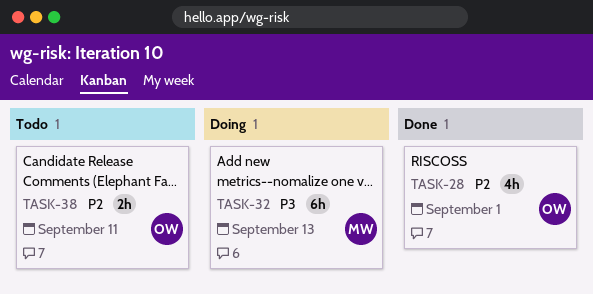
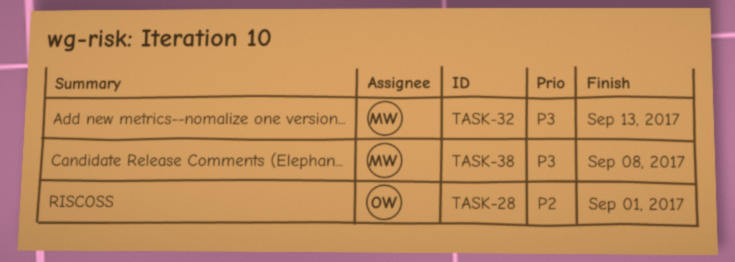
TASK-38, owner: OW -> MW
TASK-38, priority: P2 -> P3
TASK-38, due: Sep 11 -> Sep 8

